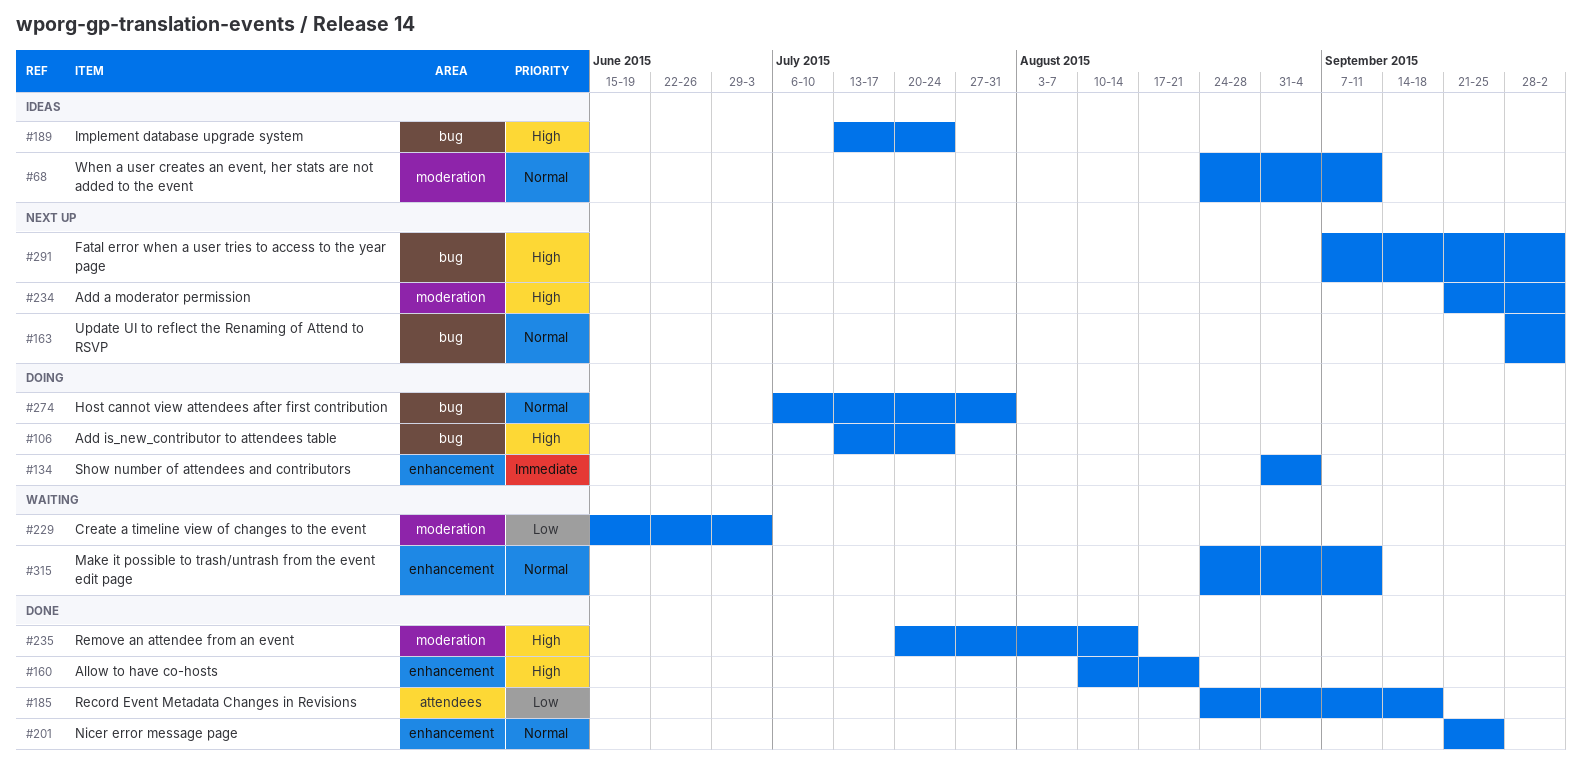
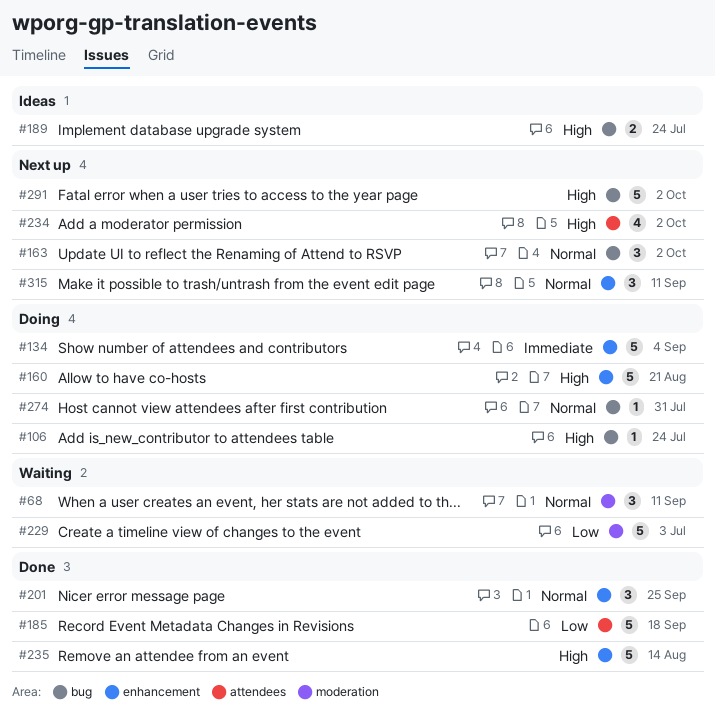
#68, status: Ideas -> Waiting
#160, status: Done -> Doing
#234, label: moderation -> attendees
#235, label: moderation -> enhancement
#315, status: Waiting -> Next up

